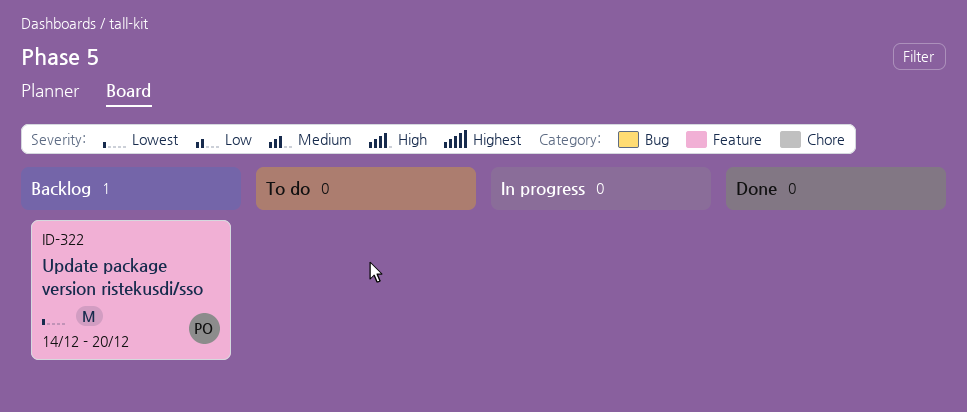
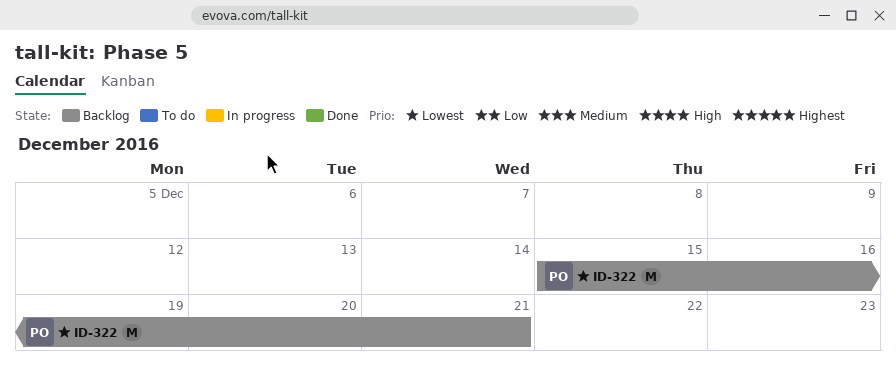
ID-322, start: Dec 14 -> Dec 15
ID-322, due: Dec 20 -> Dec 21

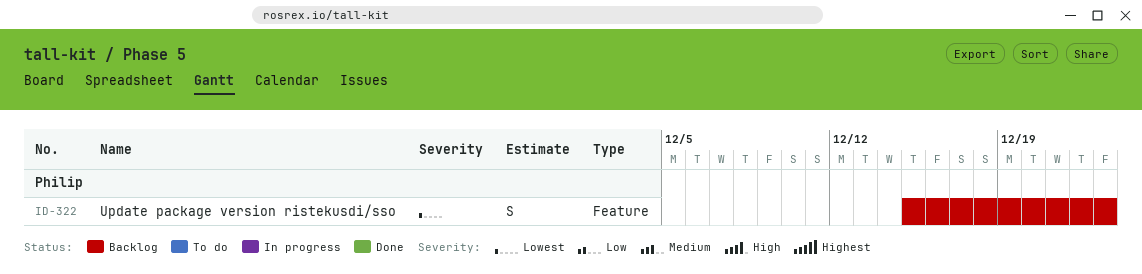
ID-322, estimate: M -> S
ID-322, due: Dec 21 -> Dec 23

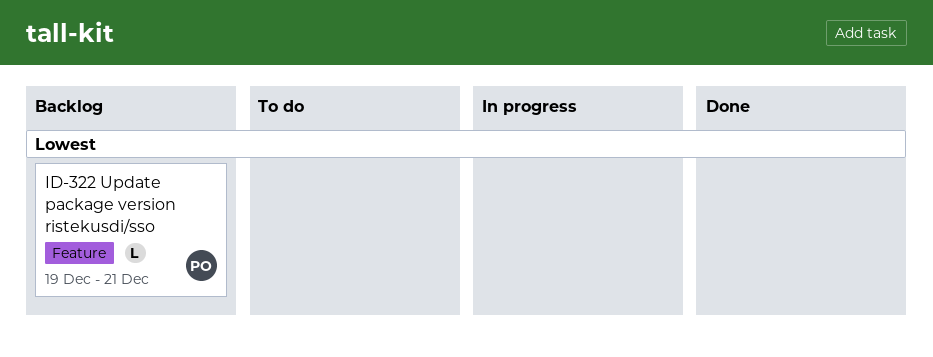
ID-322, estimate: S -> L
ID-322, start: Dec 15 -> Dec 19
ID-322, due: Dec 23 -> Dec 21

